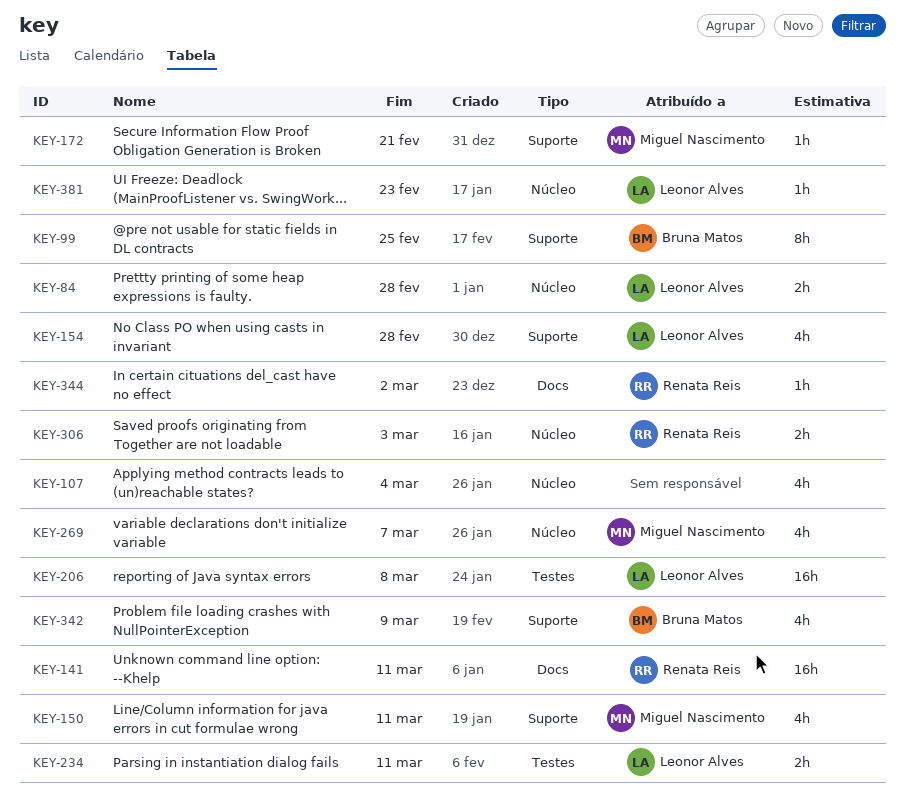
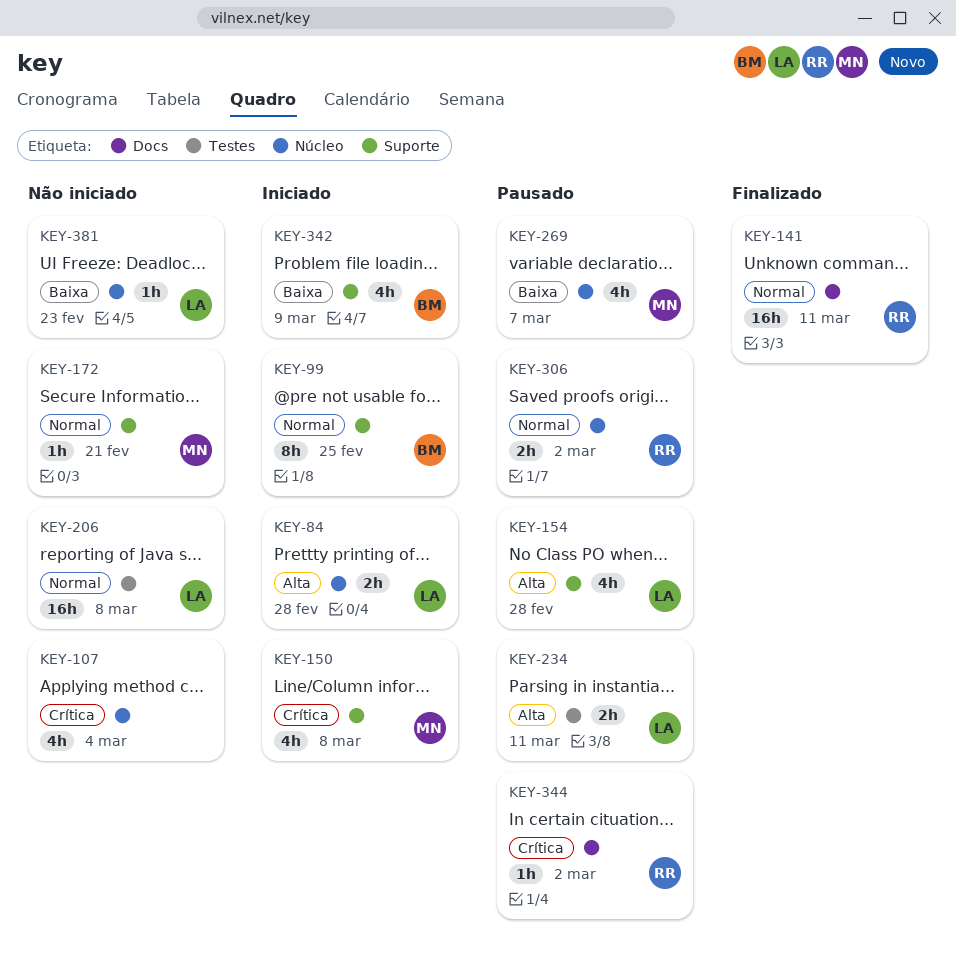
KEY-150, due: Mar 11 -> Mar 8
KEY-306, due: Mar 3 -> Mar 2

